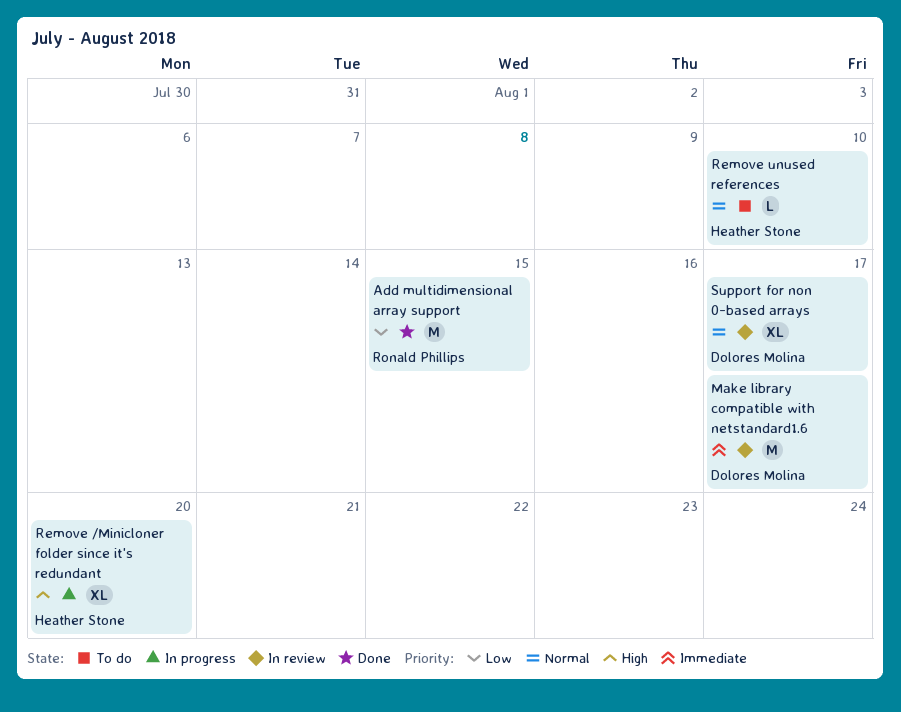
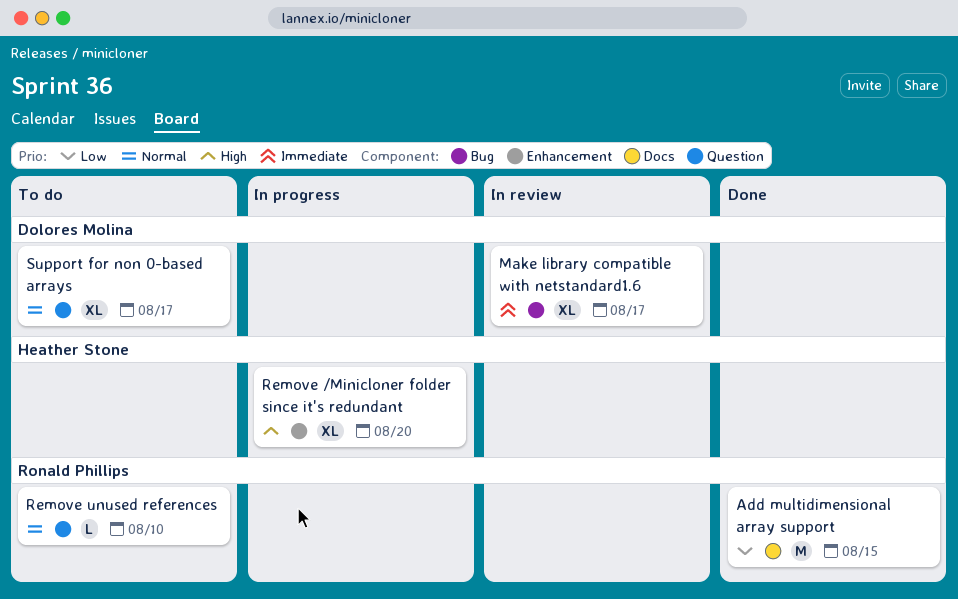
Make library compatible with netstandard1.6, estimate: M -> XL
Remove unused references, owner: Heather Stone -> Ronald Phillips
Support for non 0-based arrays, status: In review -> To do

